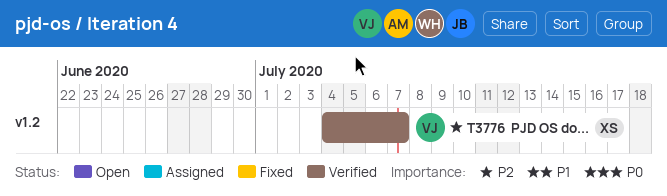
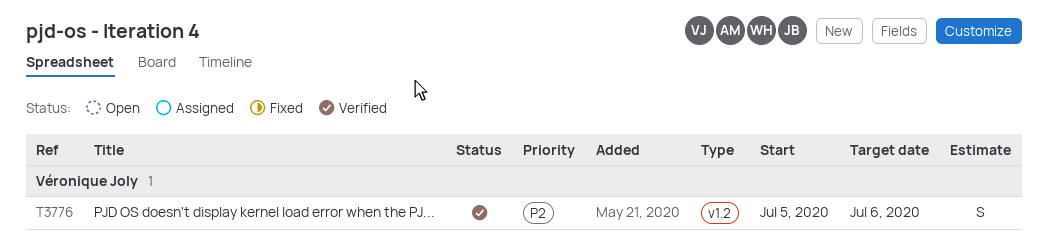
T3776, estimate: XS -> S
T3776, start: Jul 4 -> Jul 5
T3776, due: Jul 7 -> Jul 6

